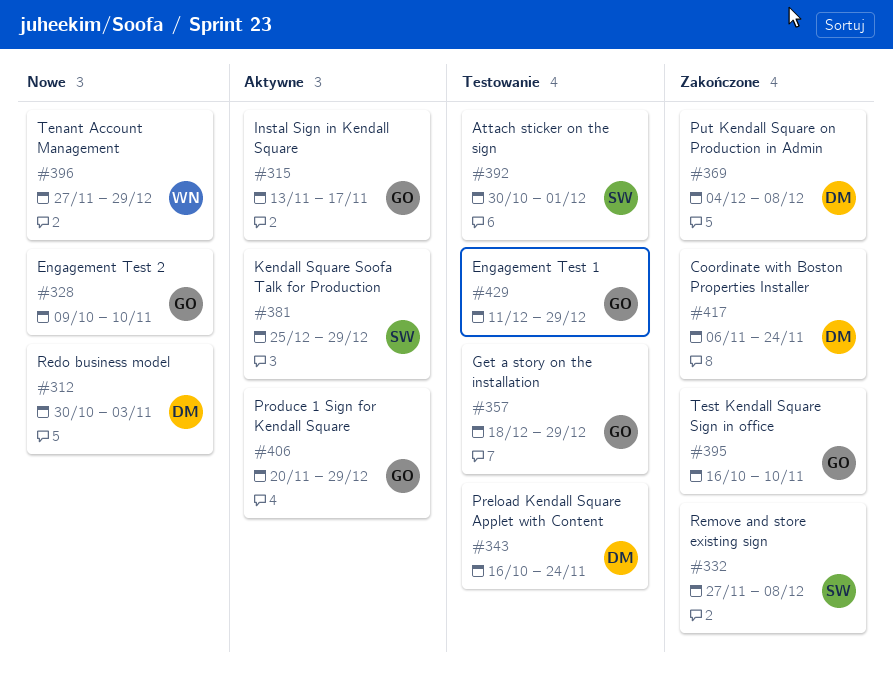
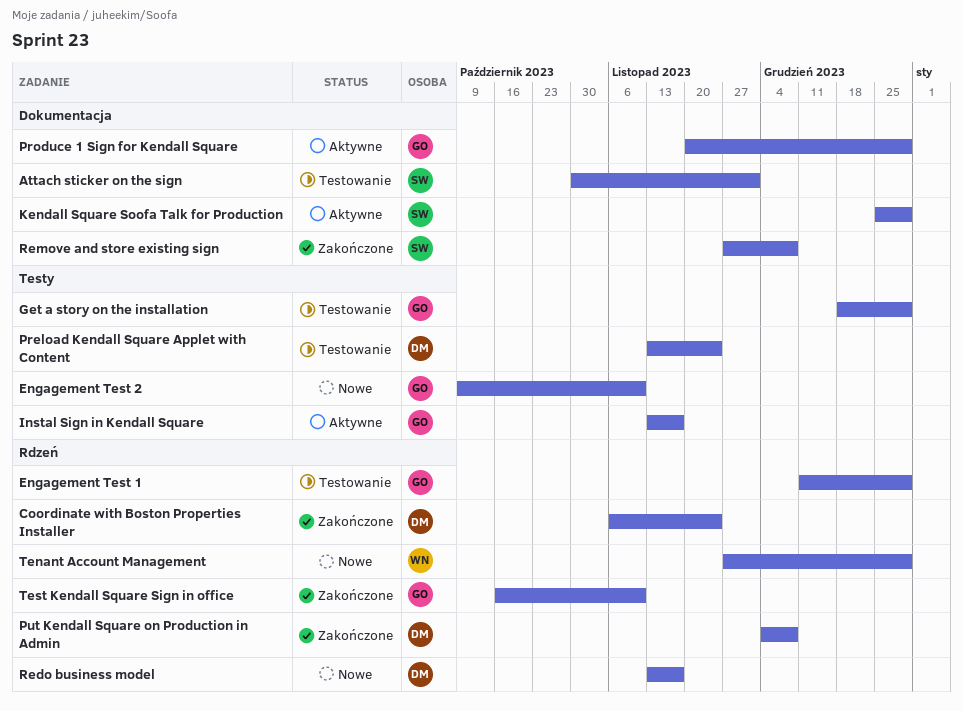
Preload Kendall Square Applet with Content, start: Oct 16 -> Nov 13
Redo business model, start: Oct 30 -> Nov 13
Redo business model, due: Nov 3 -> Nov 17

